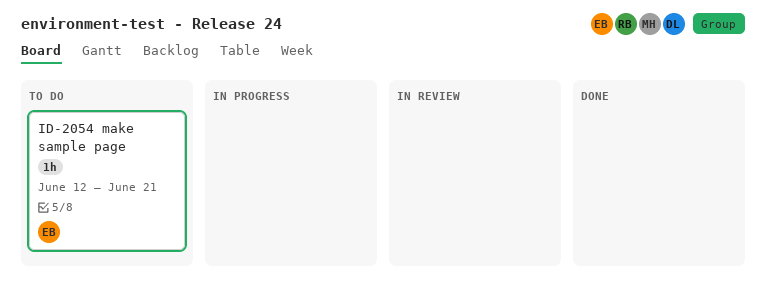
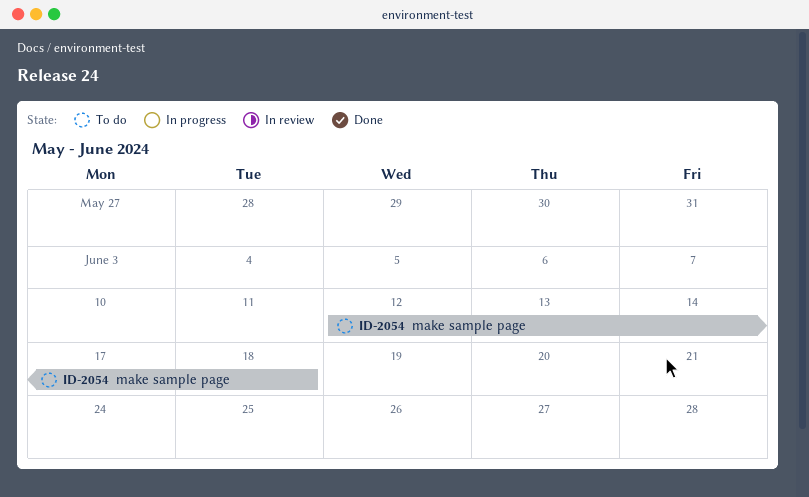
ID-2054, due: Jun 21 -> Jun 18

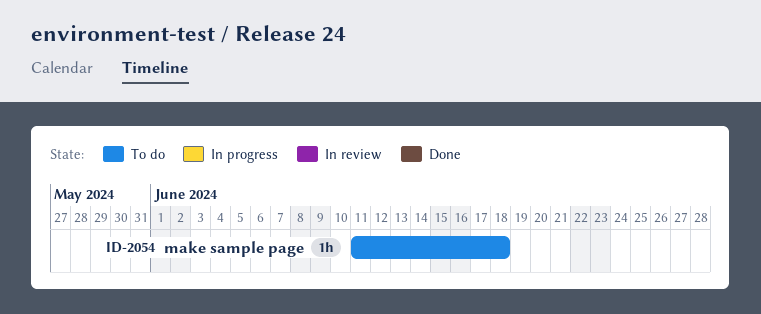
ID-2054, start: Jun 12 -> Jun 11

